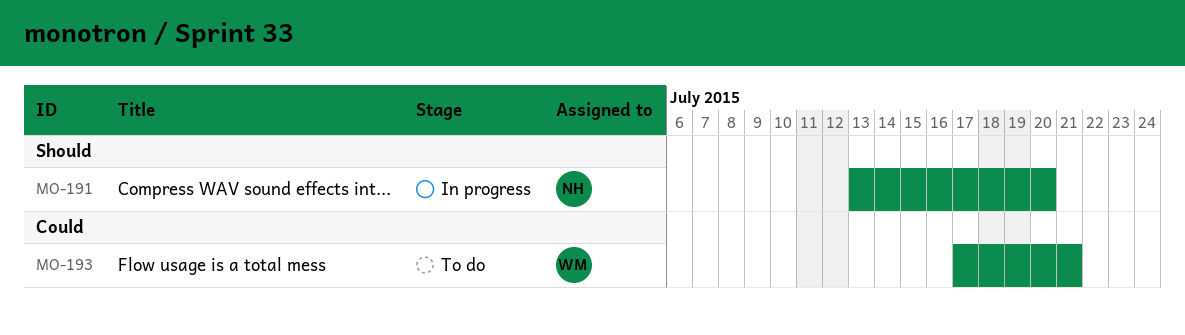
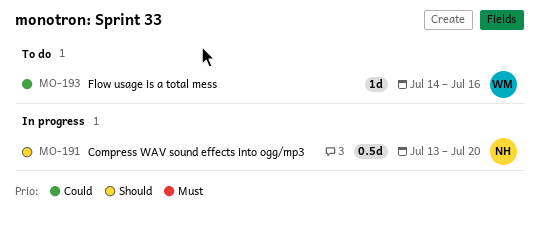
MO-193, start: Jul 17 -> Jul 14
MO-193, due: Jul 21 -> Jul 16

